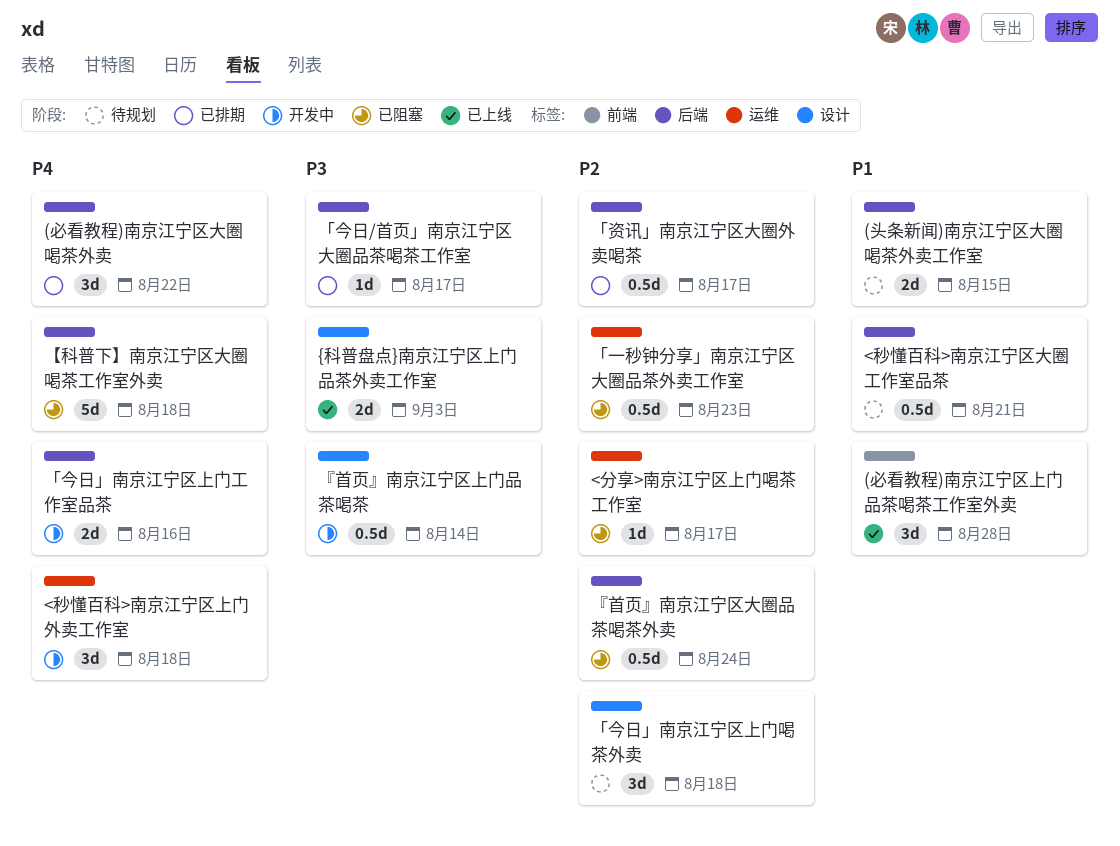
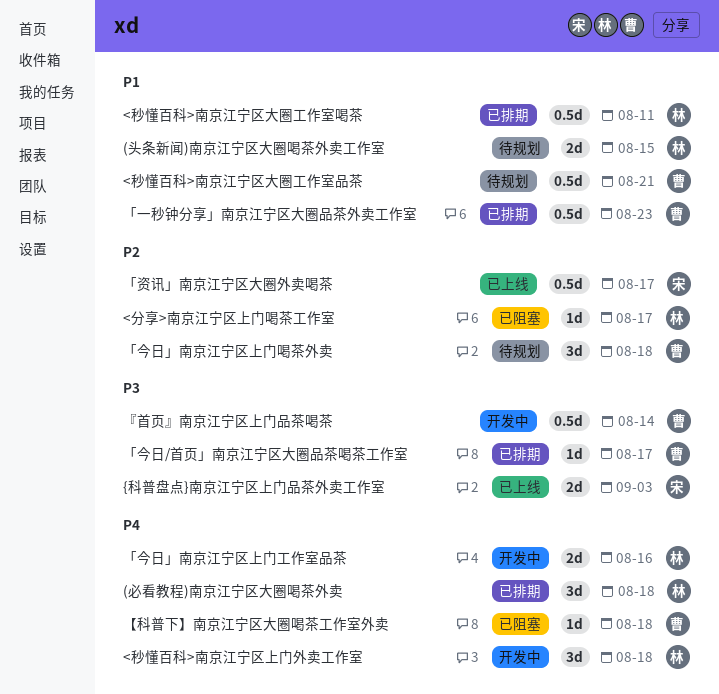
(必看教程)南京江宁区上门品茶喝茶工作室外卖: present -> none
(必看教程)南京江宁区大圈喝茶外卖, due: Aug 22 -> Aug 18
<秒懂百科>南京江宁区大圈工作室喝茶: none -> present
「一秒钟分享」南京江宁区大圈品茶外卖工作室, status: 已阻塞 -> 已排期
「一秒钟分享」南京江宁区大圈品茶外卖工作室, priority: P2 -> P1
「资讯」南京江宁区大圈外卖喝茶, status: 已排期 -> 已上线
『首页』南京江宁区大圈品茶喝茶外卖: present -> none
【科普下】南京江宁区大圈喝茶工作室外卖, estimate: 5d -> 1d

